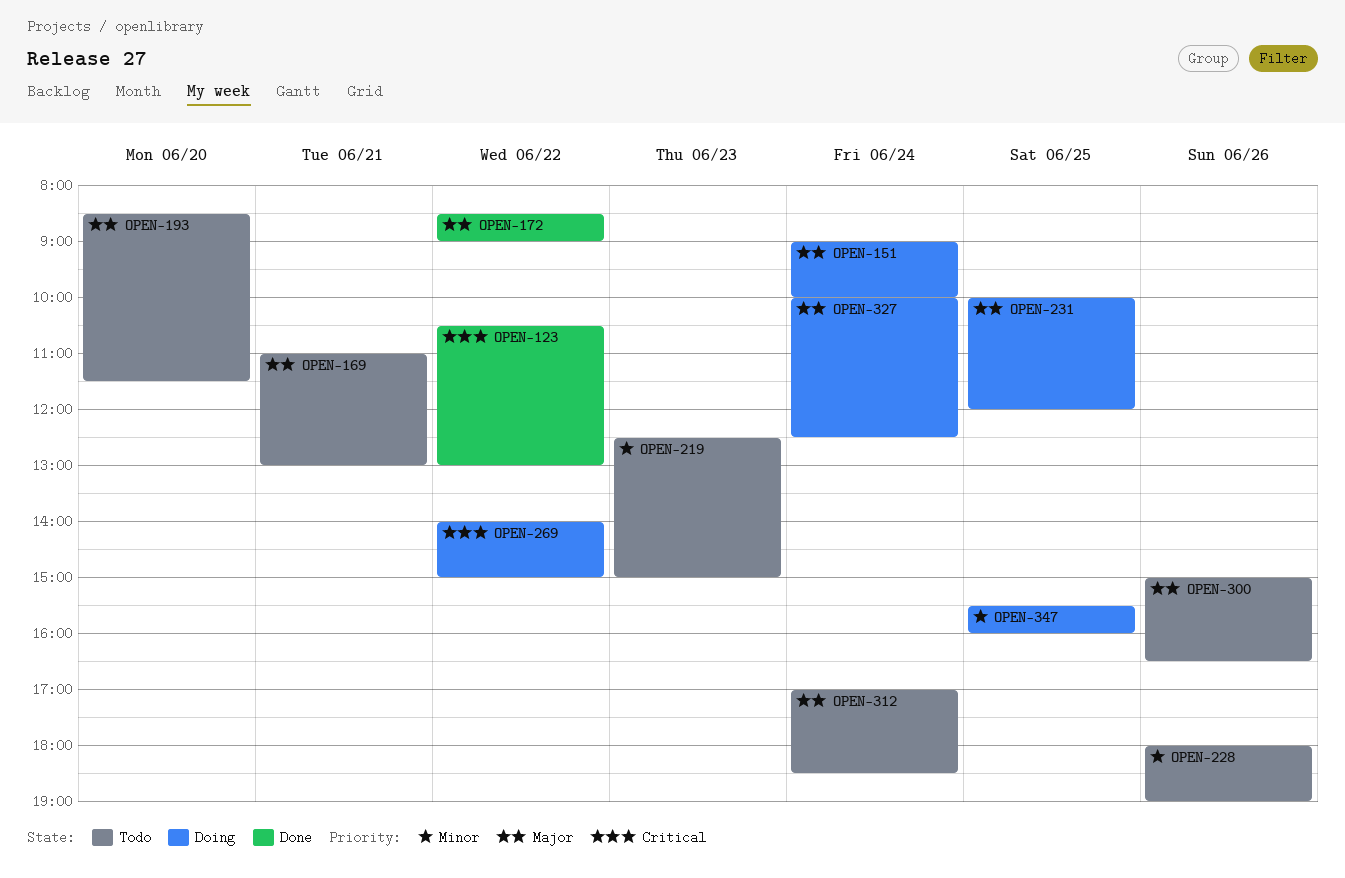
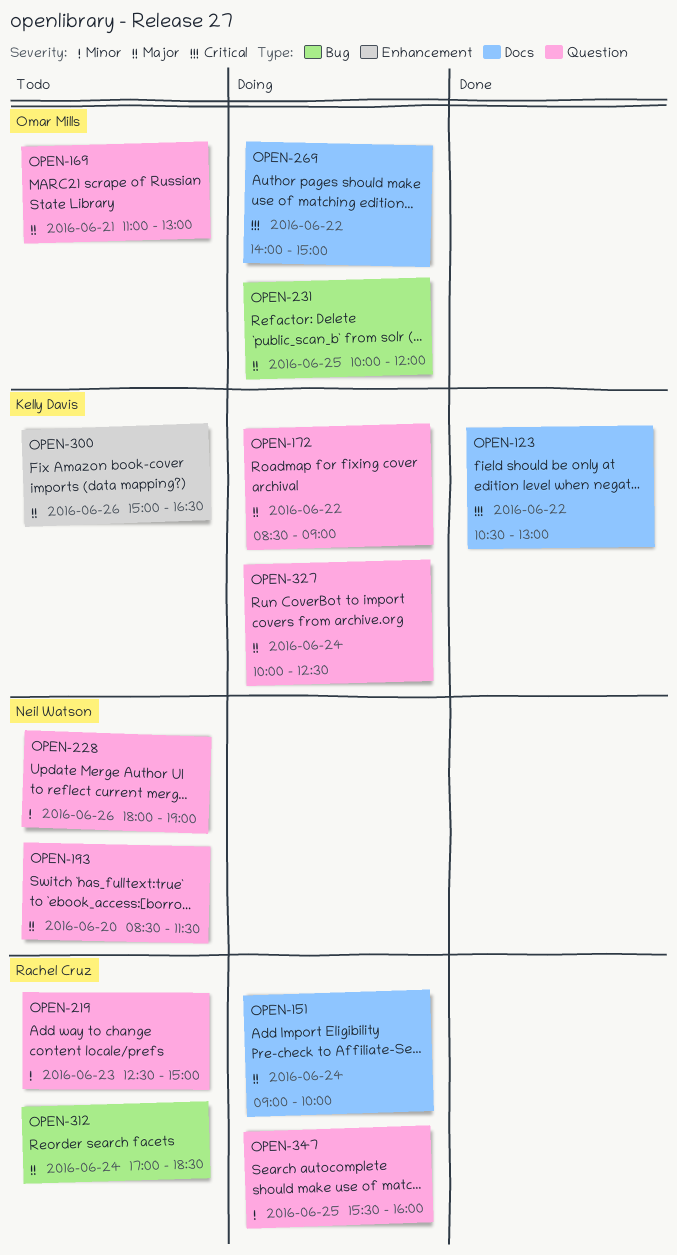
OPEN-172, status: Done -> Doing

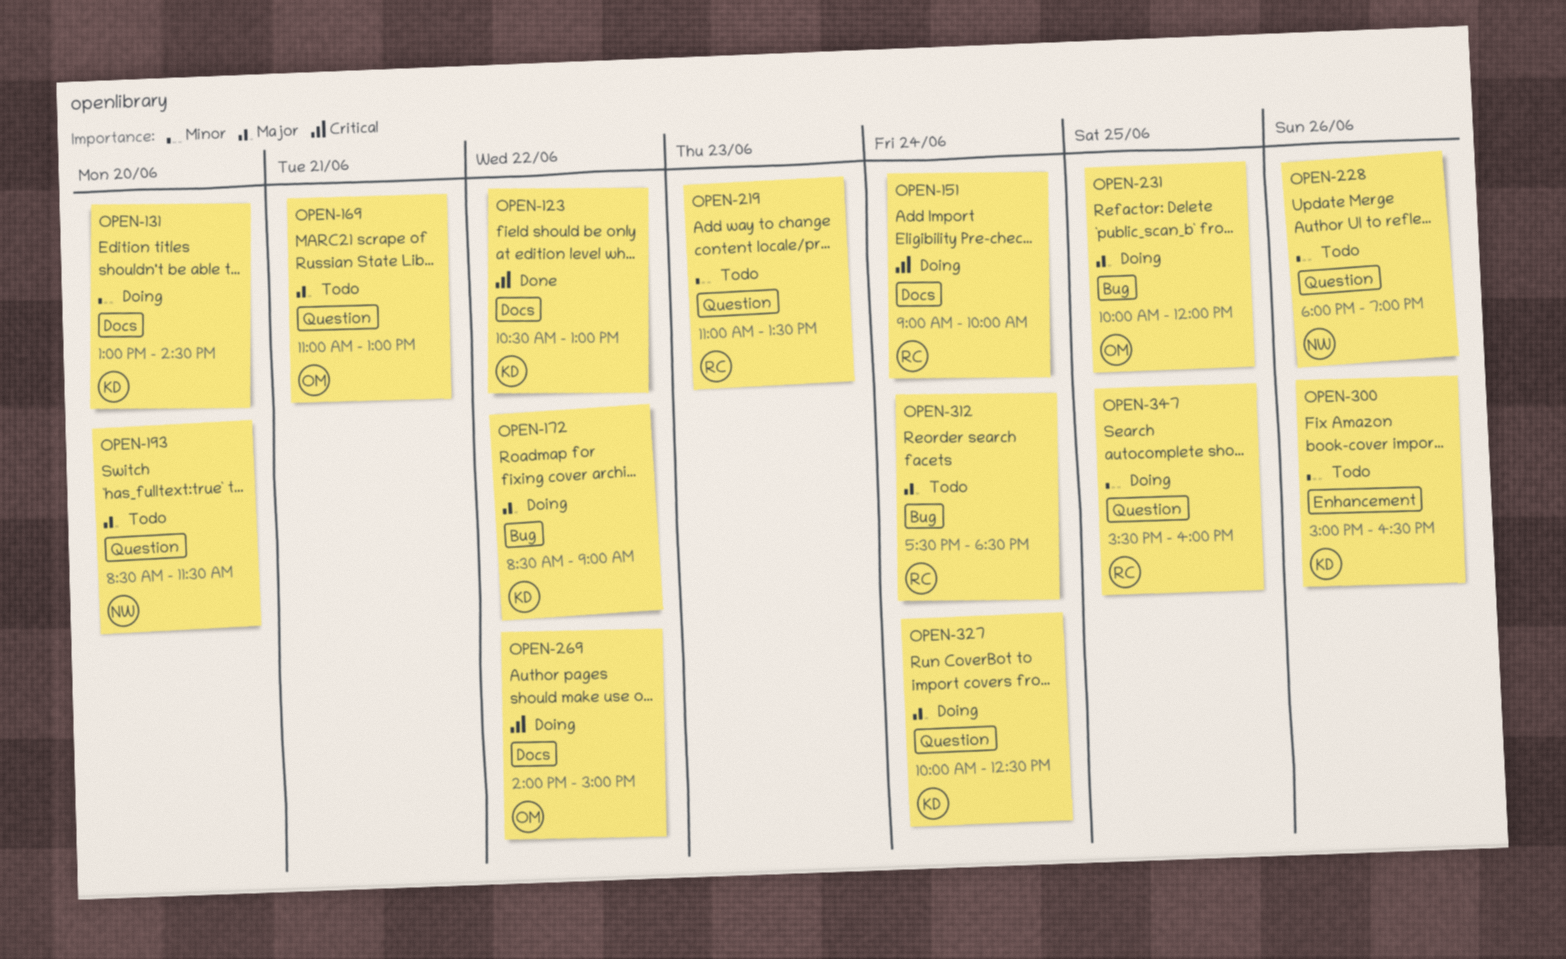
OPEN-131: none -> present
OPEN-151, priority: Major -> Critical
OPEN-172, label: Question -> Bug
OPEN-219, begins: 12:30 -> 11:00
OPEN-219, ends: 15:00 -> 13:30
OPEN-300, priority: Major -> Minor
OPEN-312, begins: 17:00 -> 17:30

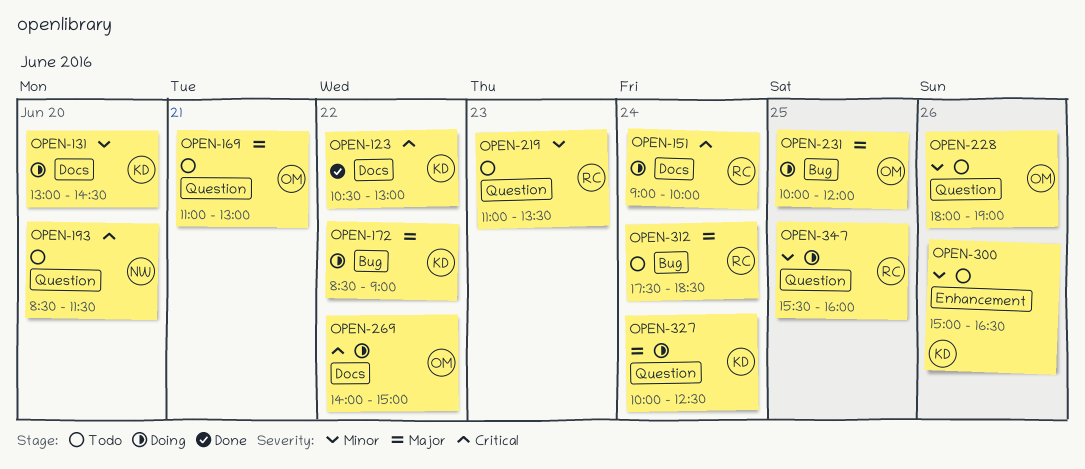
OPEN-193, priority: Major -> Critical
OPEN-228, owner: NW -> OM

